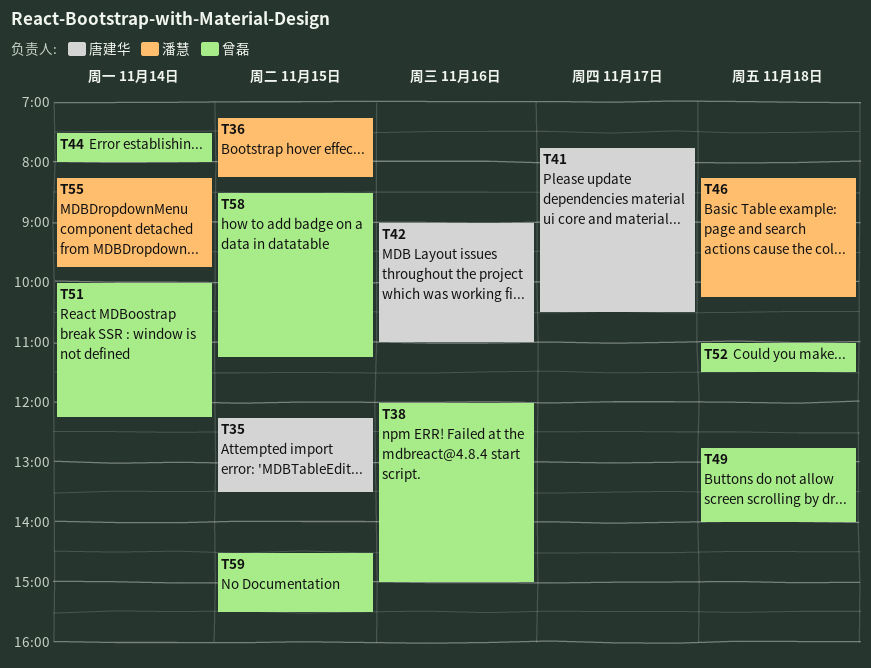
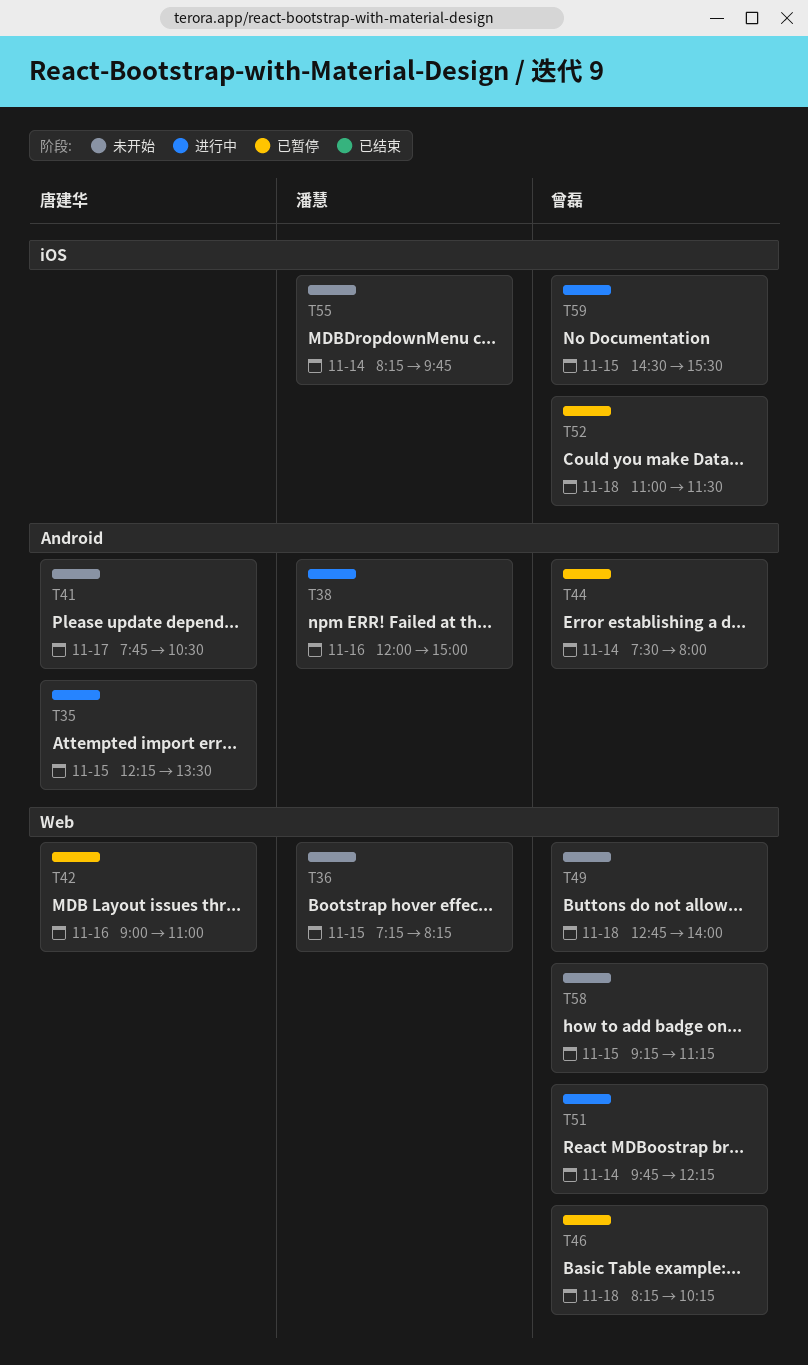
T38, owner: 曾磊 -> 潘慧
T46, owner: 潘慧 -> 曾磊
T51, begins: 10:00 -> 09:45
T58, begins: 08:30 -> 09:15

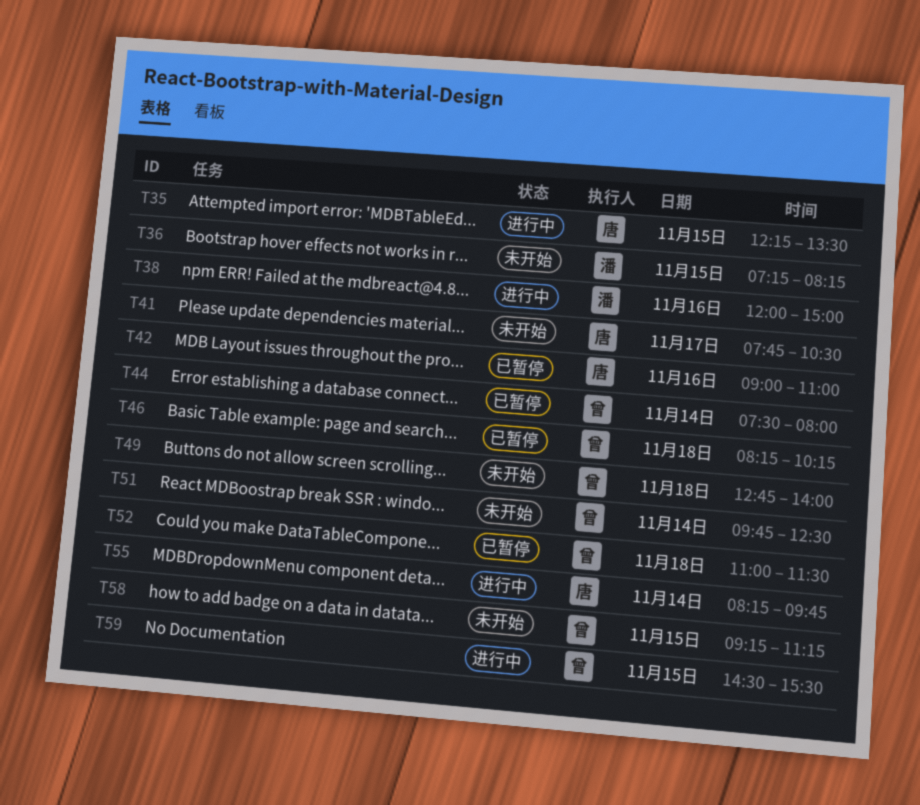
T51, status: 进行中 -> 未开始
T51, ends: 12:15 -> 12:30
T55, status: 未开始 -> 进行中
T55, owner: 潘慧 -> 唐建华

